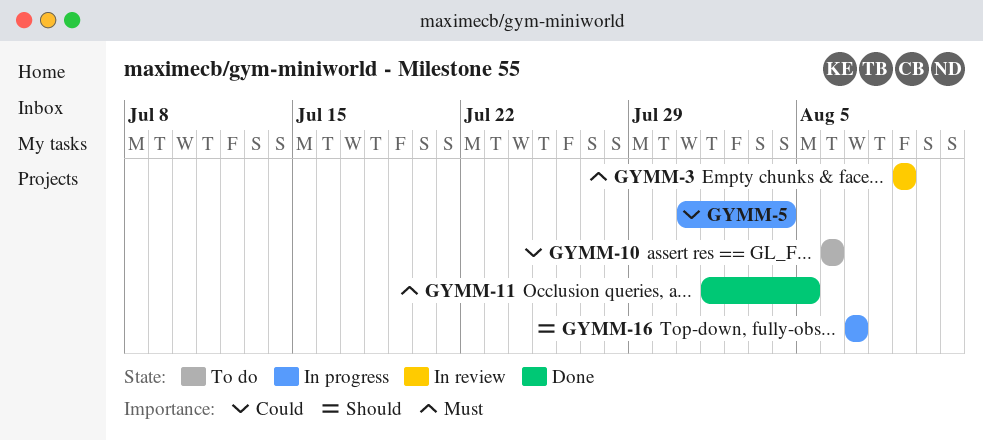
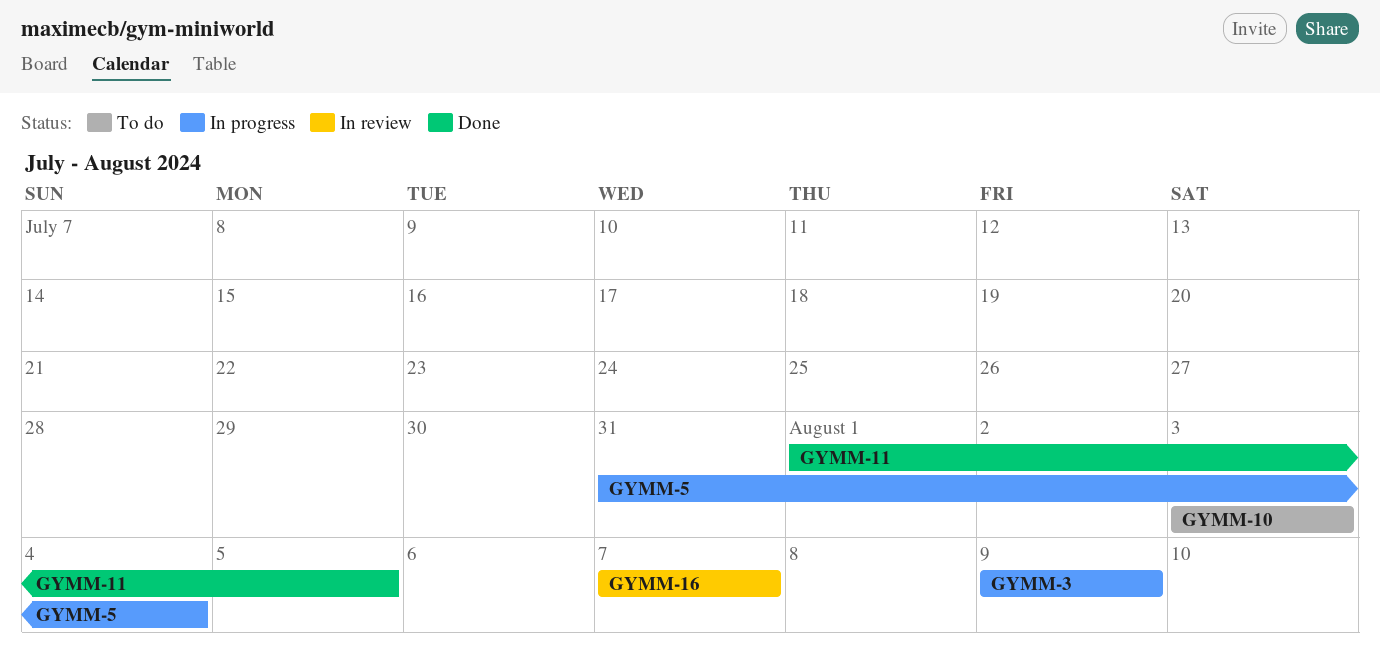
GYMM-3, status: In review -> In progress
GYMM-10, start: Aug 6 -> Aug 3
GYMM-10, due: Aug 6 -> Aug 3
GYMM-16, status: In progress -> In review

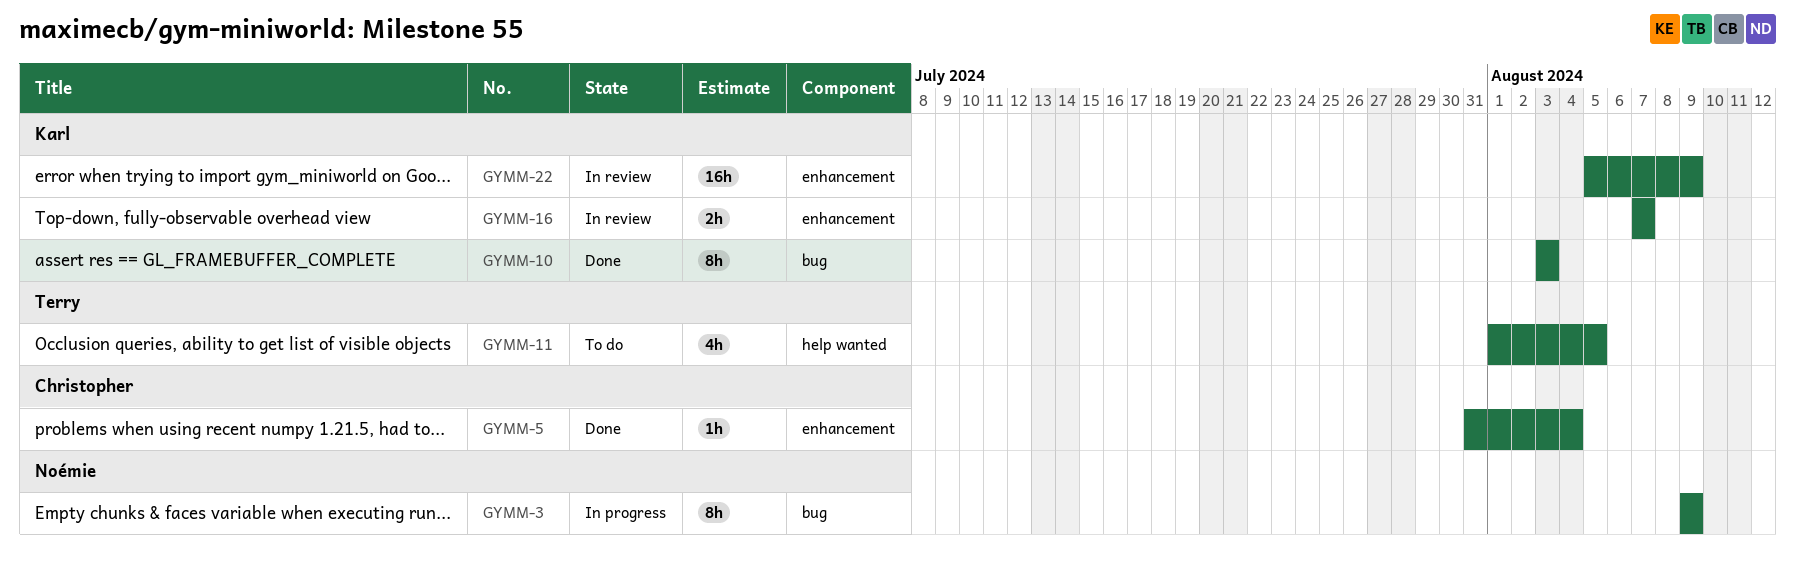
GYMM-5, status: In progress -> Done
GYMM-10, status: To do -> Done
GYMM-11, status: Done -> To do
GYMM-22: none -> present

